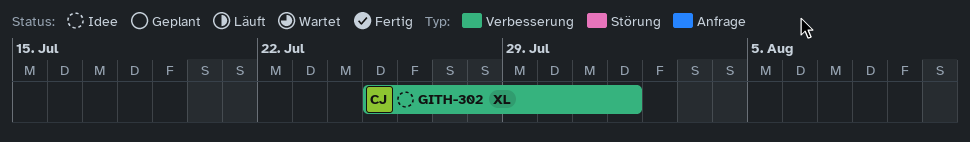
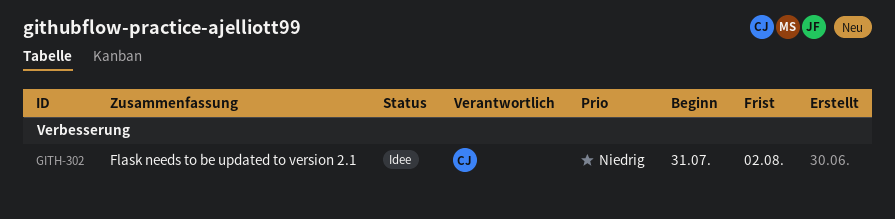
GITH-302, start: Jul 25 -> Jul 31
GITH-302, due: Aug 1 -> Aug 2

